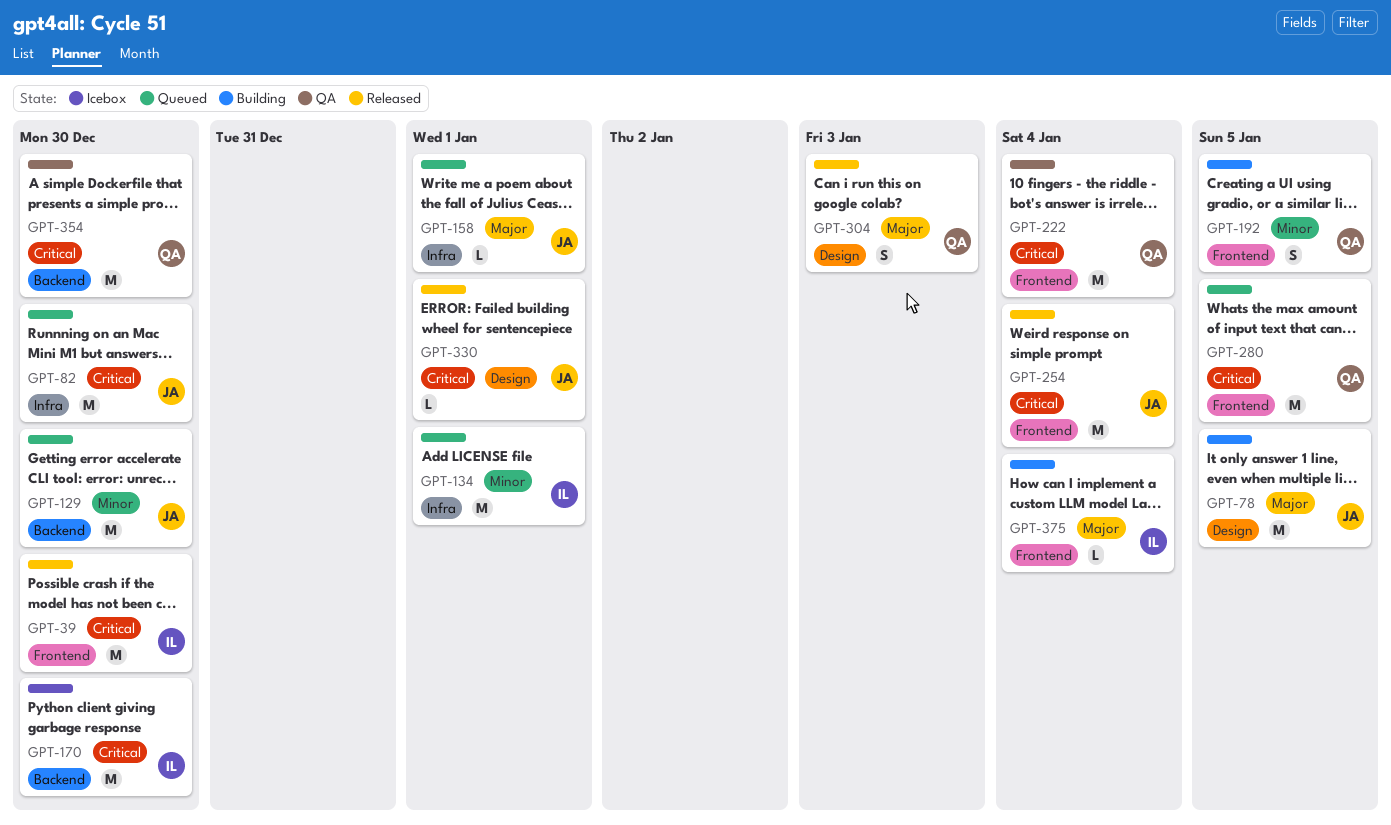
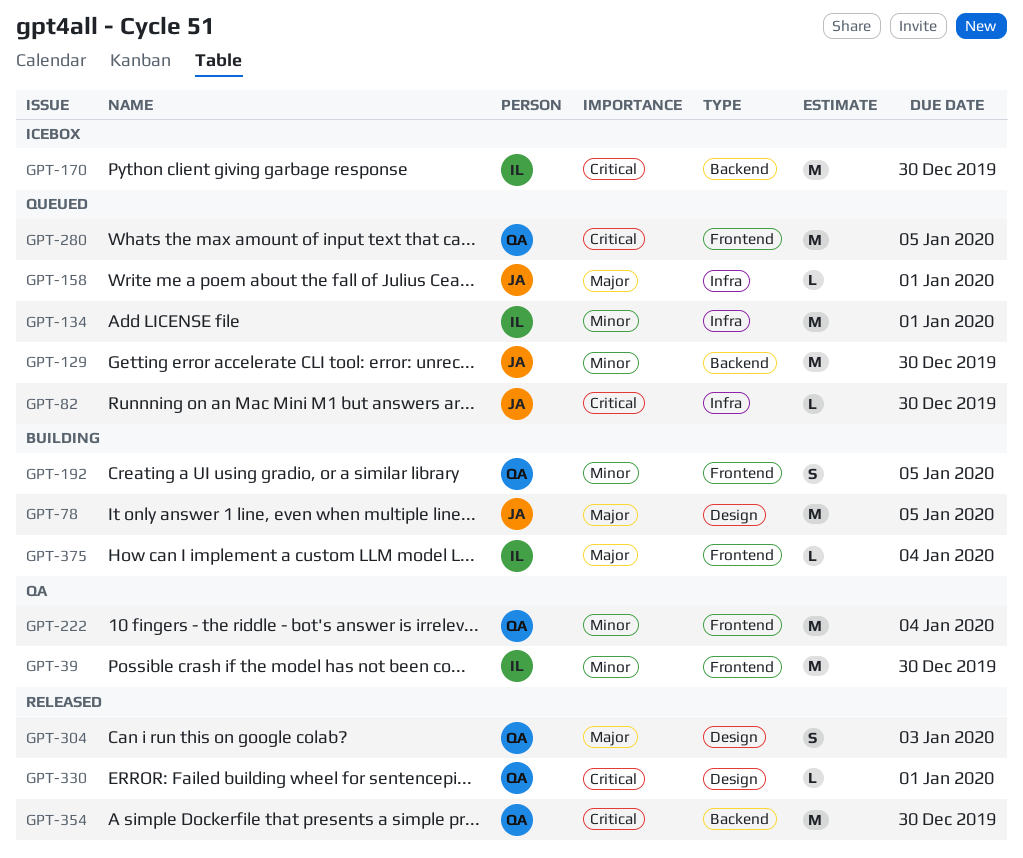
GPT-39, status: Released -> QA
GPT-39, priority: Critical -> Minor
GPT-82, estimate: M -> L
GPT-222, priority: Critical -> Minor
GPT-254: present -> none
GPT-330, owner: JA -> QA
GPT-354, status: QA -> Released

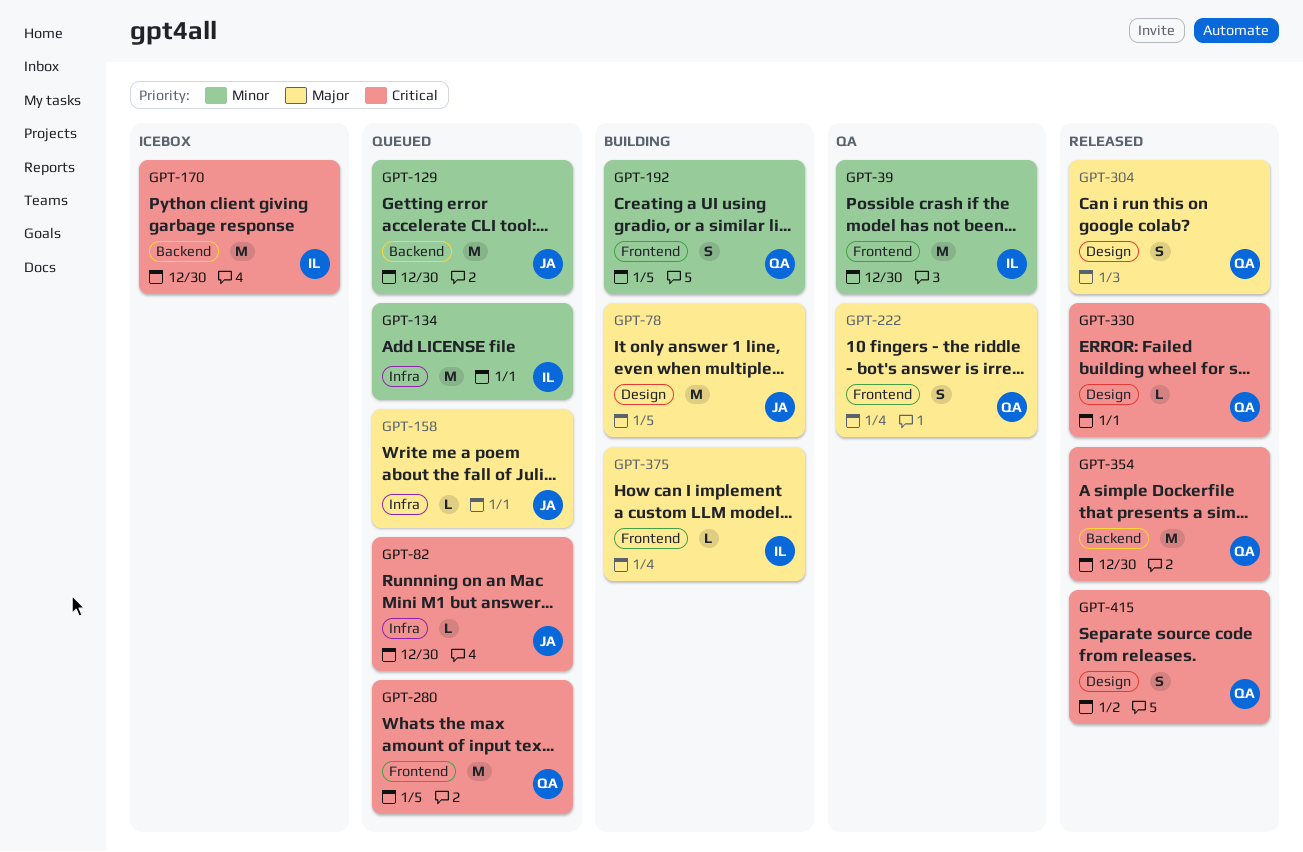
GPT-222, priority: Minor -> Major
GPT-222, estimate: M -> S
GPT-415: none -> present

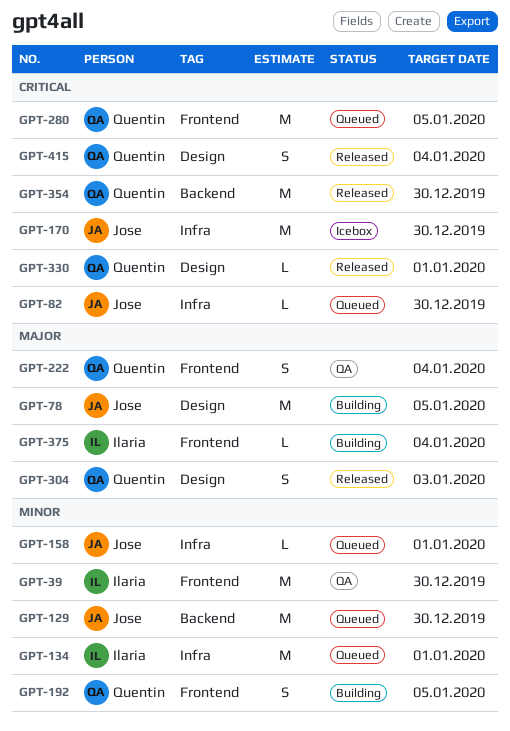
GPT-158, priority: Major -> Minor
GPT-170, owner: Ilaria -> Jose
GPT-170, label: Backend -> Infra
GPT-415, due: Jan 2 -> Jan 4

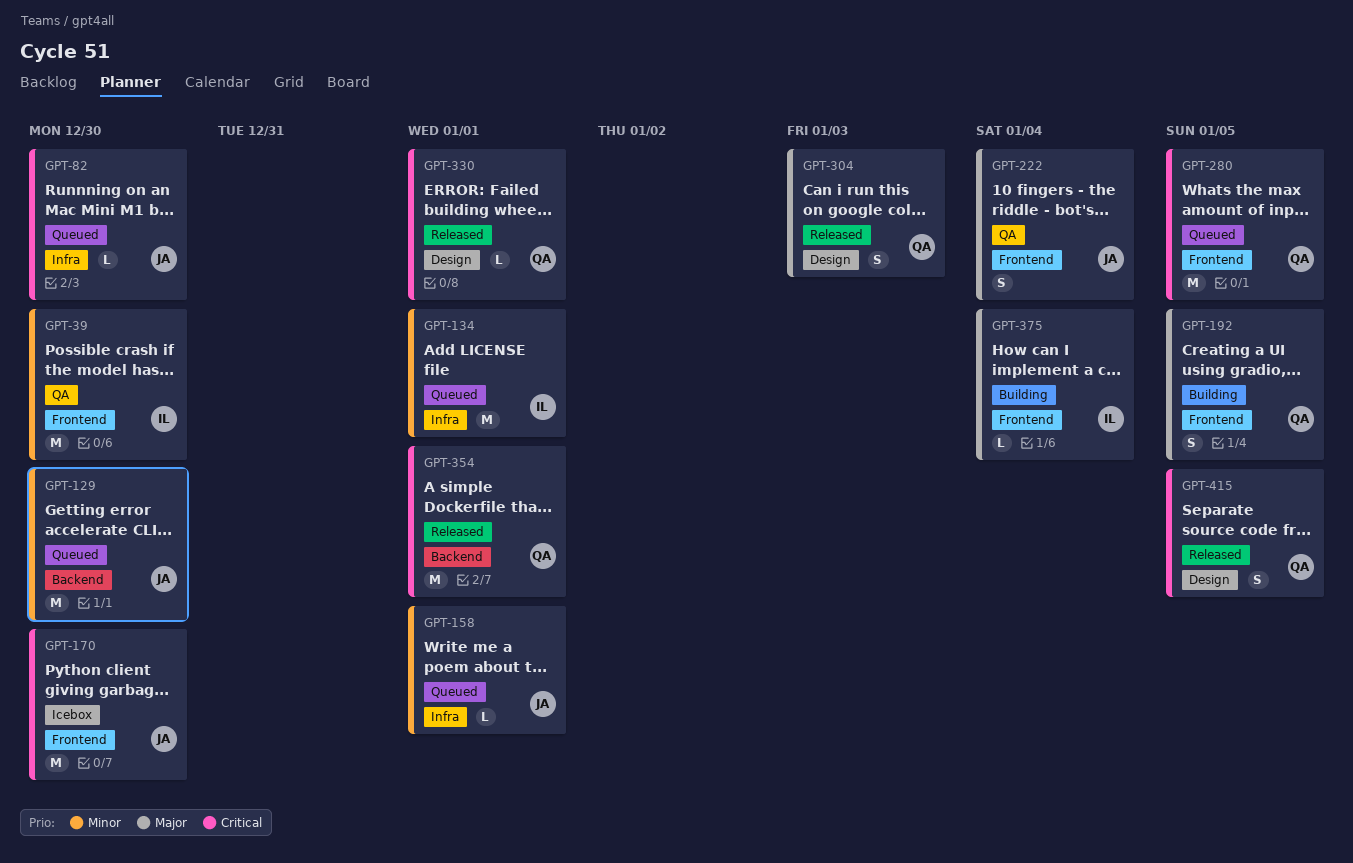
GPT-78: present -> none
GPT-170, label: Infra -> Frontend
GPT-192, priority: Minor -> Major
GPT-222, owner: Quentin -> Jose
GPT-354, due: Dec 30 -> Jan 1
GPT-415, due: Jan 4 -> Jan 5

